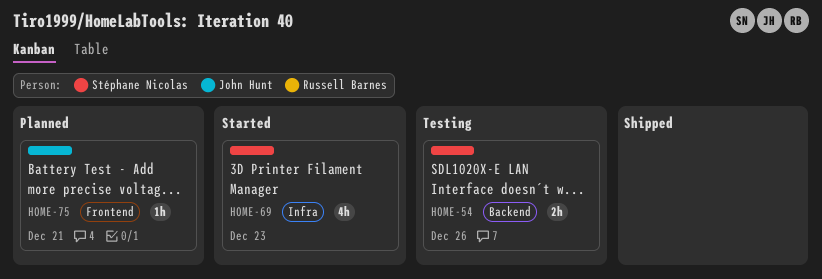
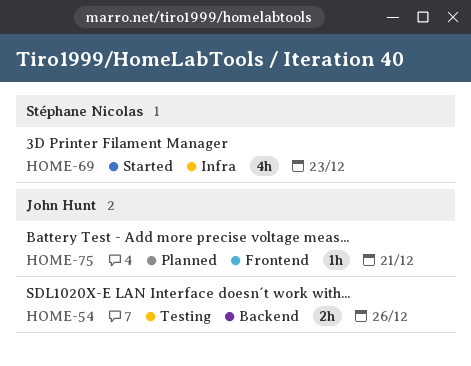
HOME-54, owner: Stéphane Nicolas -> John Hunt

